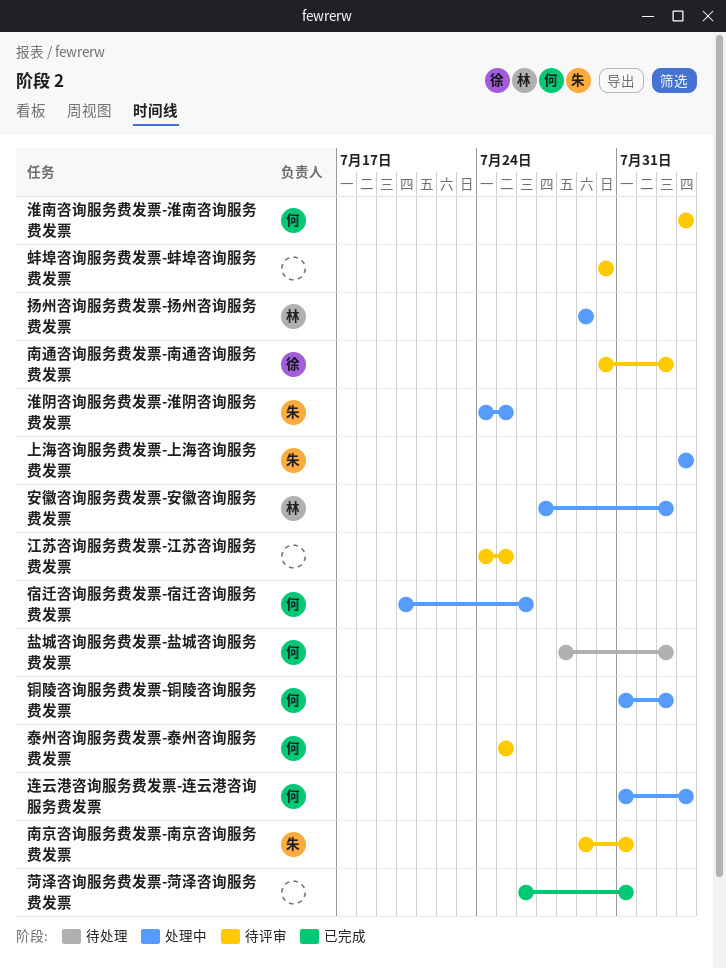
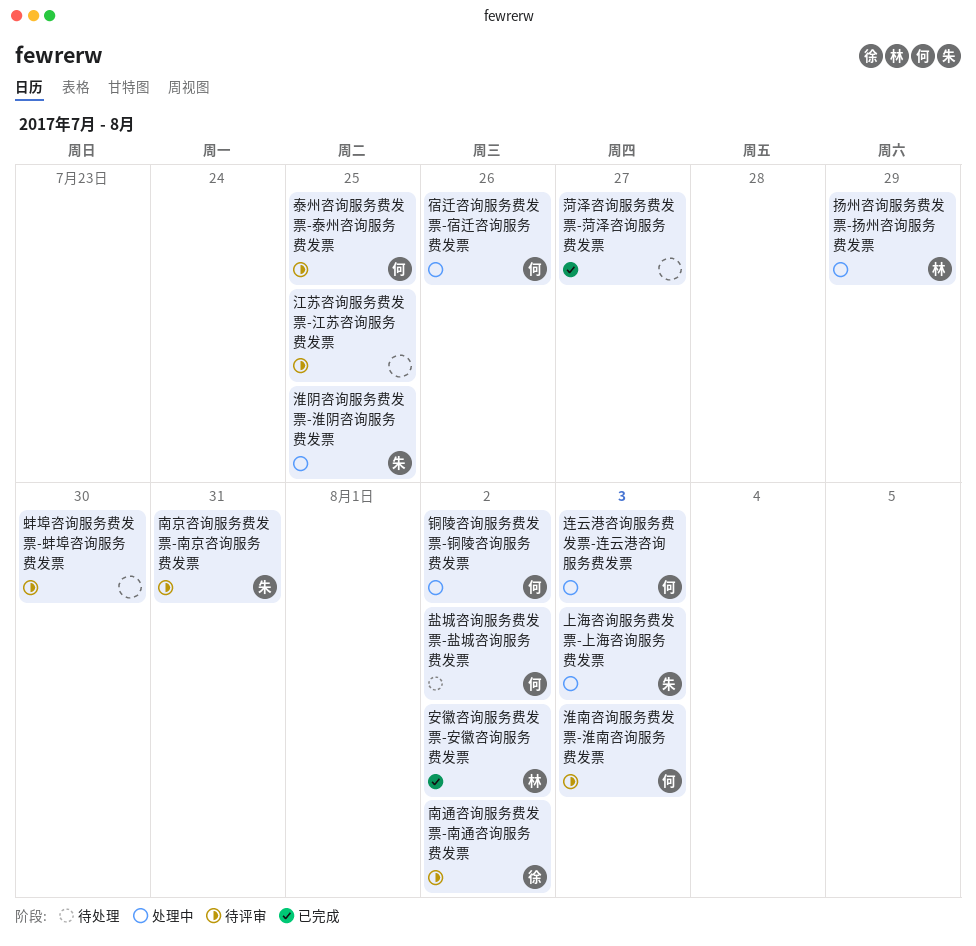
安徽咨询服务费发票-安徽咨询服务费发票, status: 处理中 -> 已完成
菏泽咨询服务费发票-菏泽咨询服务费发票, due: Jul 31 -> Jul 27

